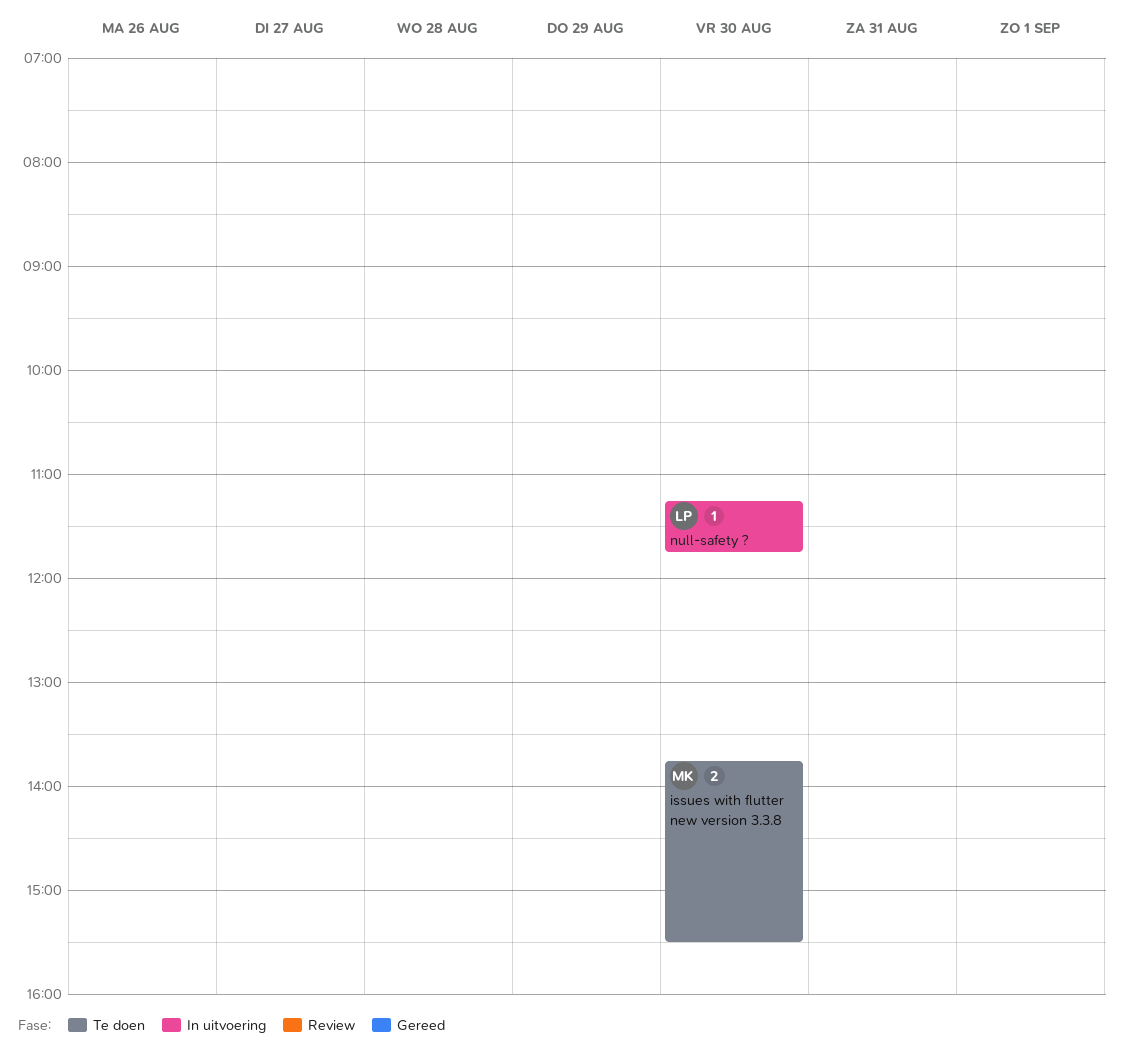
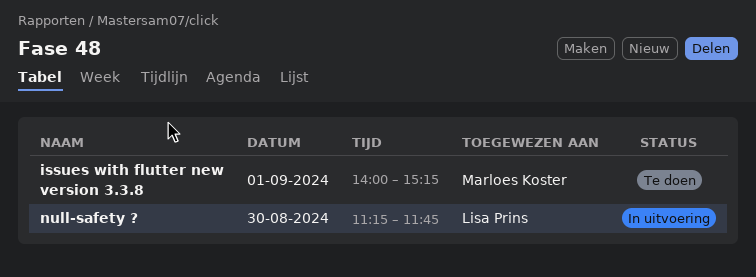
issues with flutter new version 3.3.8, day: Aug 30 -> Sep 1
issues with flutter new version 3.3.8, begins: 13:45 -> 14:00
issues with flutter new version 3.3.8, ends: 15:30 -> 15:15

